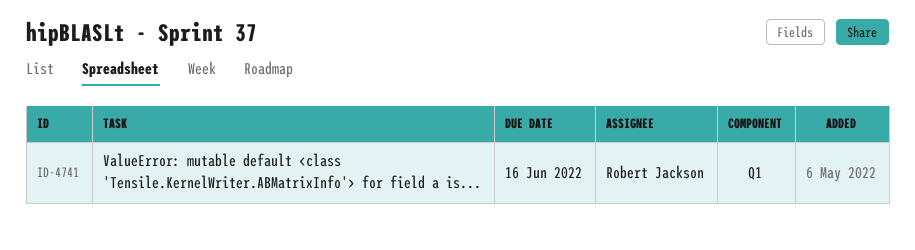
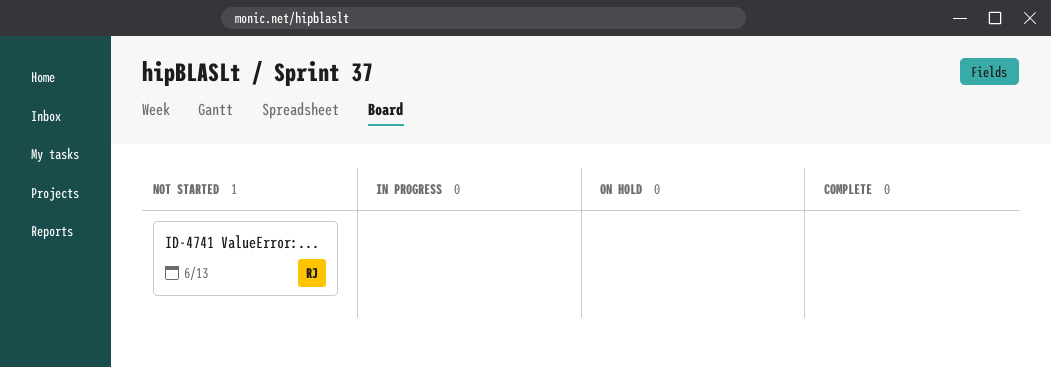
ID-4741, due: Jun 16 -> Jun 13

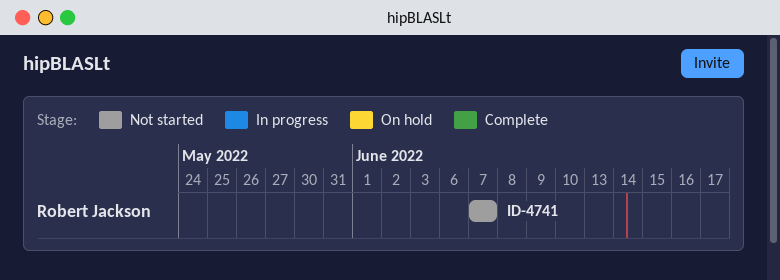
ID-4741, due: Jun 13 -> Jun 7

